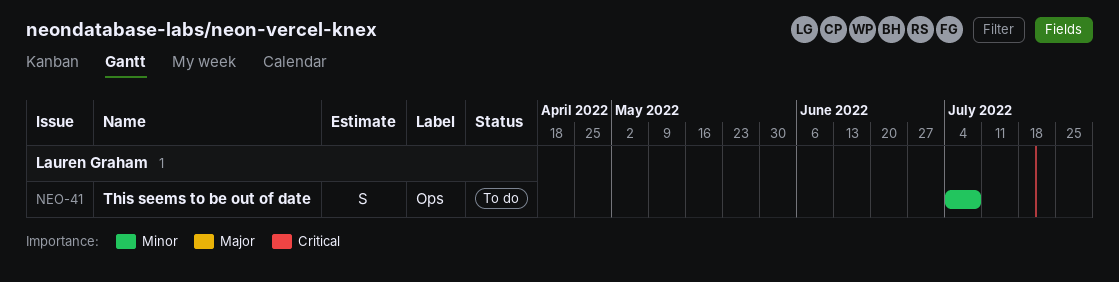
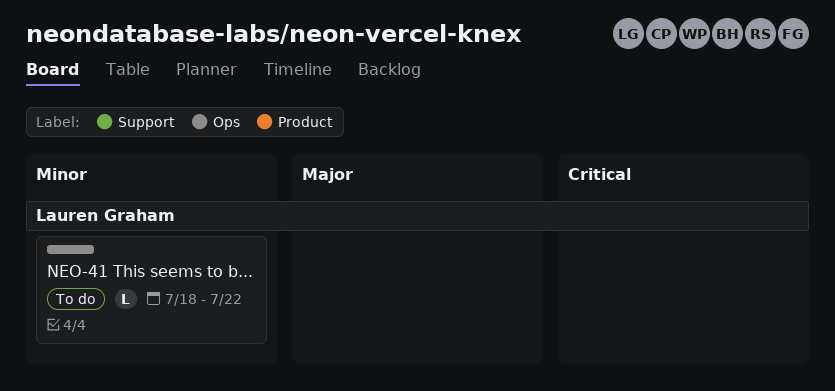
NEO-41, estimate: S -> L
NEO-41, start: Jul 4 -> Jul 18
NEO-41, due: Jul 8 -> Jul 22

